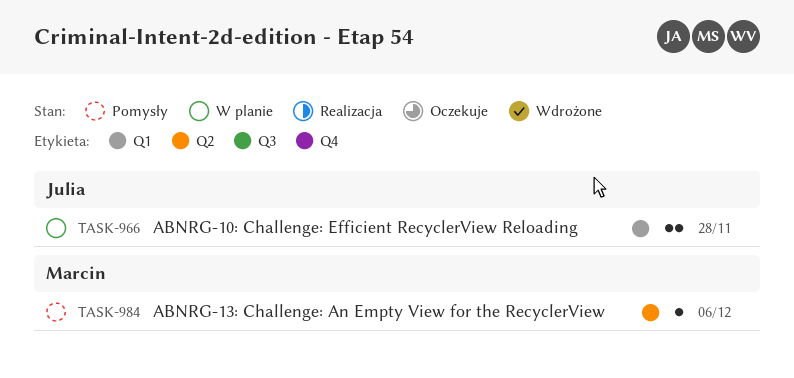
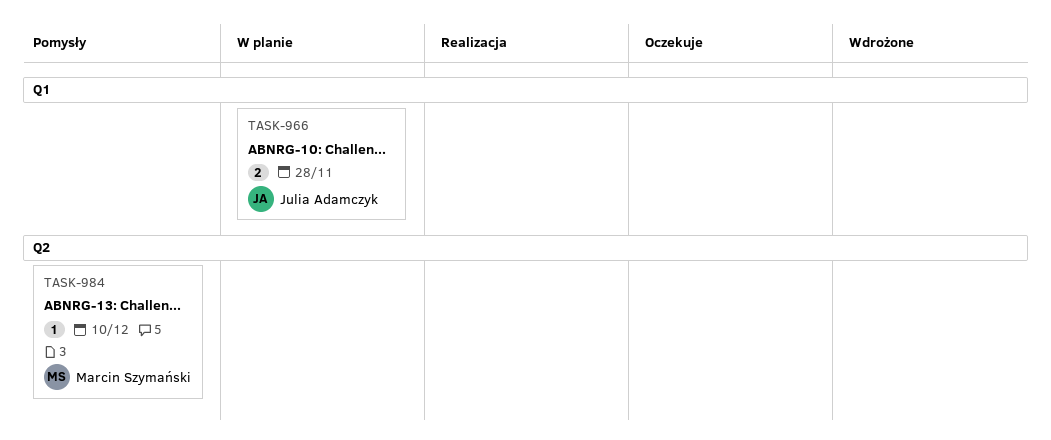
TASK-984, due: Dec 6 -> Dec 10

